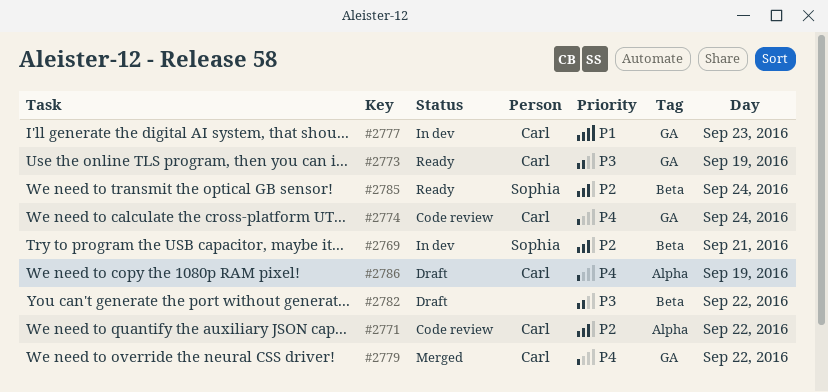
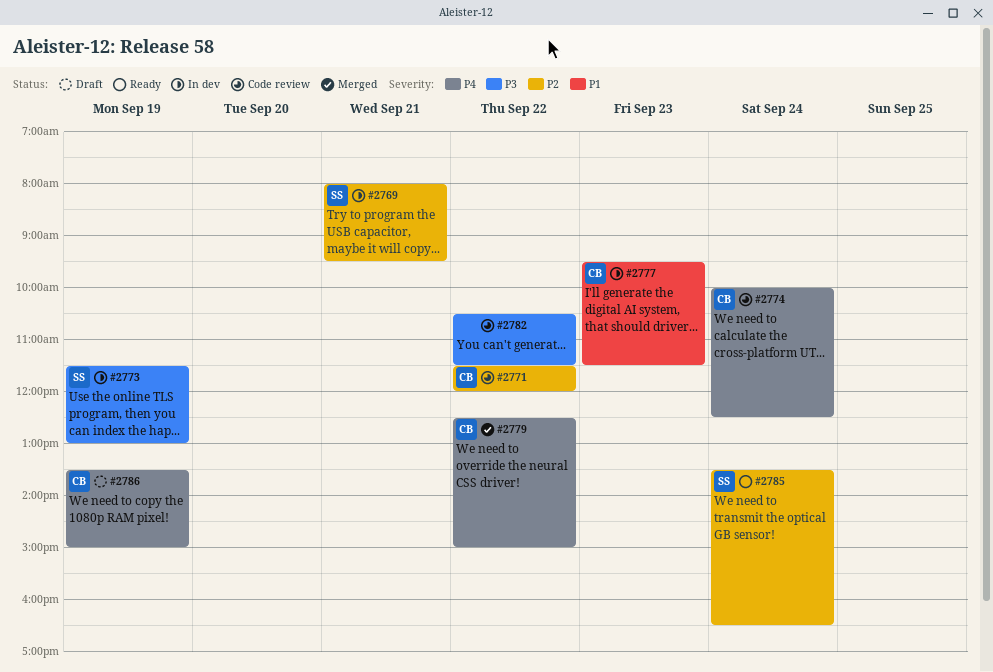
#2773, status: Ready -> In dev
#2773, owner: Carl -> Sophia
#2782, status: Draft -> Code review

